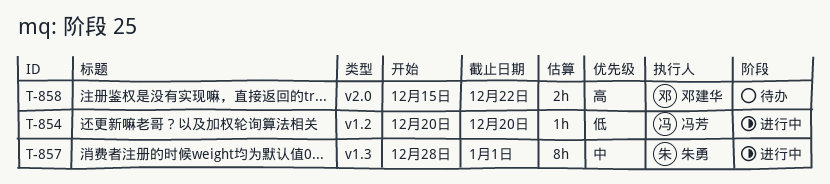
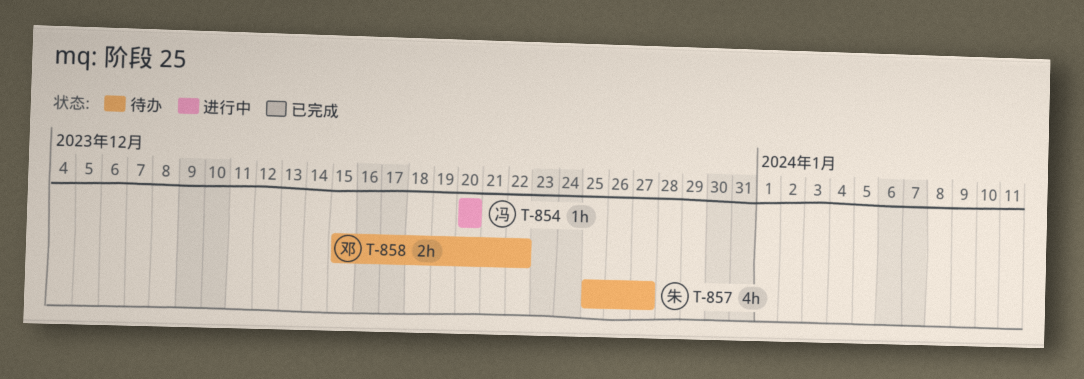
T-857, status: 进行中 -> 待办
T-857, estimate: 8h -> 4h
T-857, start: Dec 28 -> Dec 25
T-857, due: Jan 1 -> Dec 27

